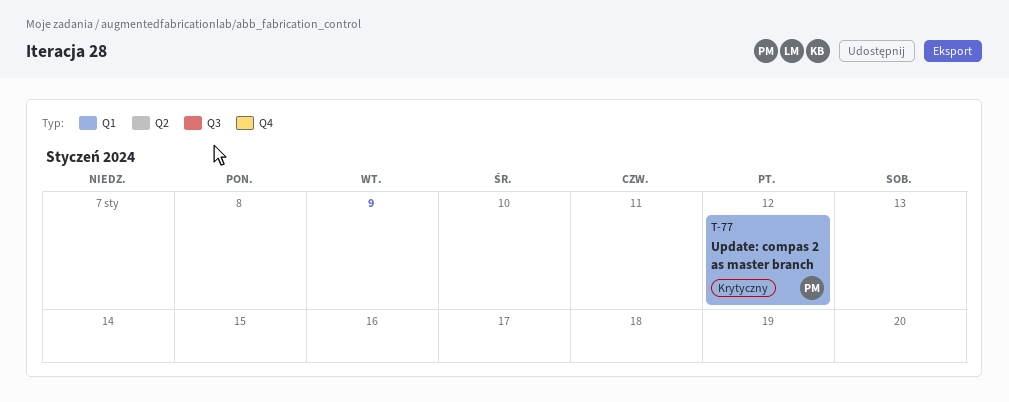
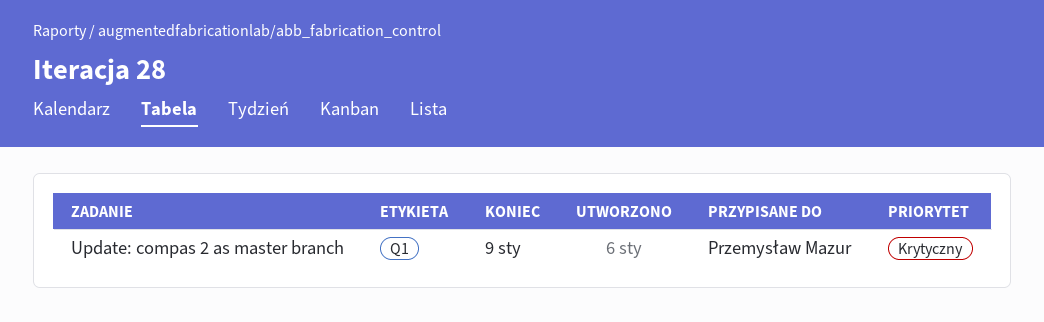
Update: compas 2 as master branch, due: Jan 12 -> Jan 9

